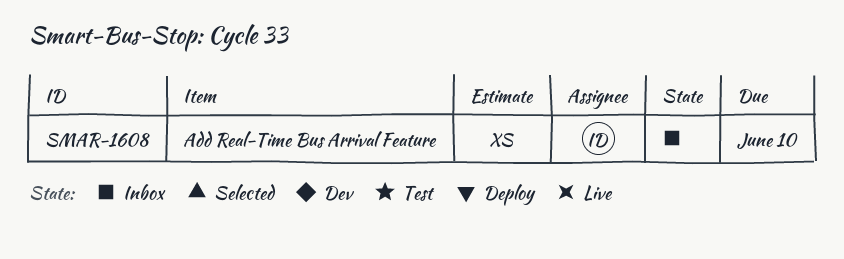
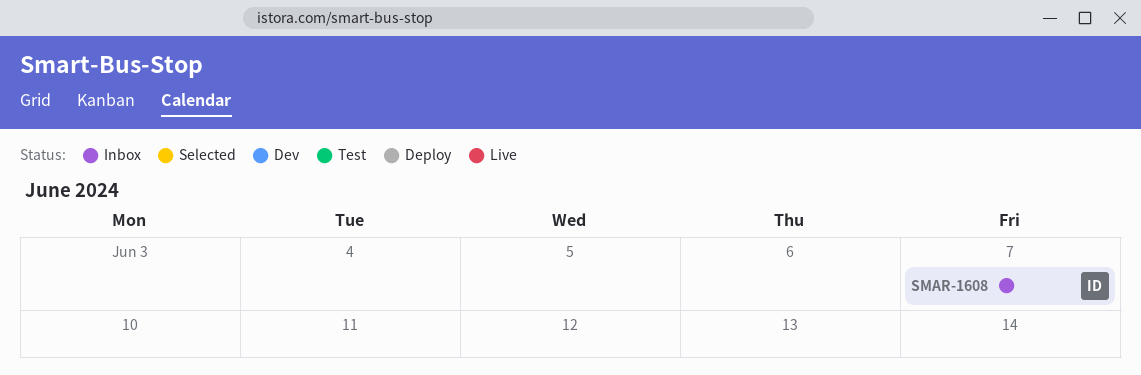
SMAR-1608, due: Jun 10 -> Jun 7

